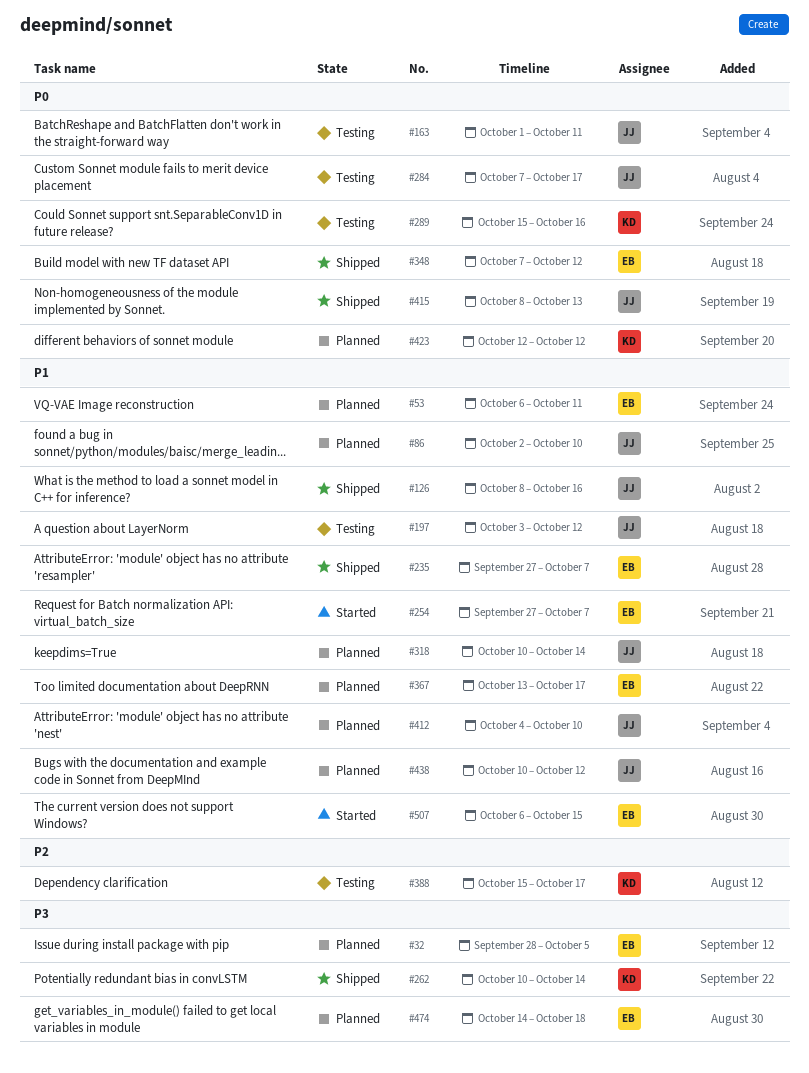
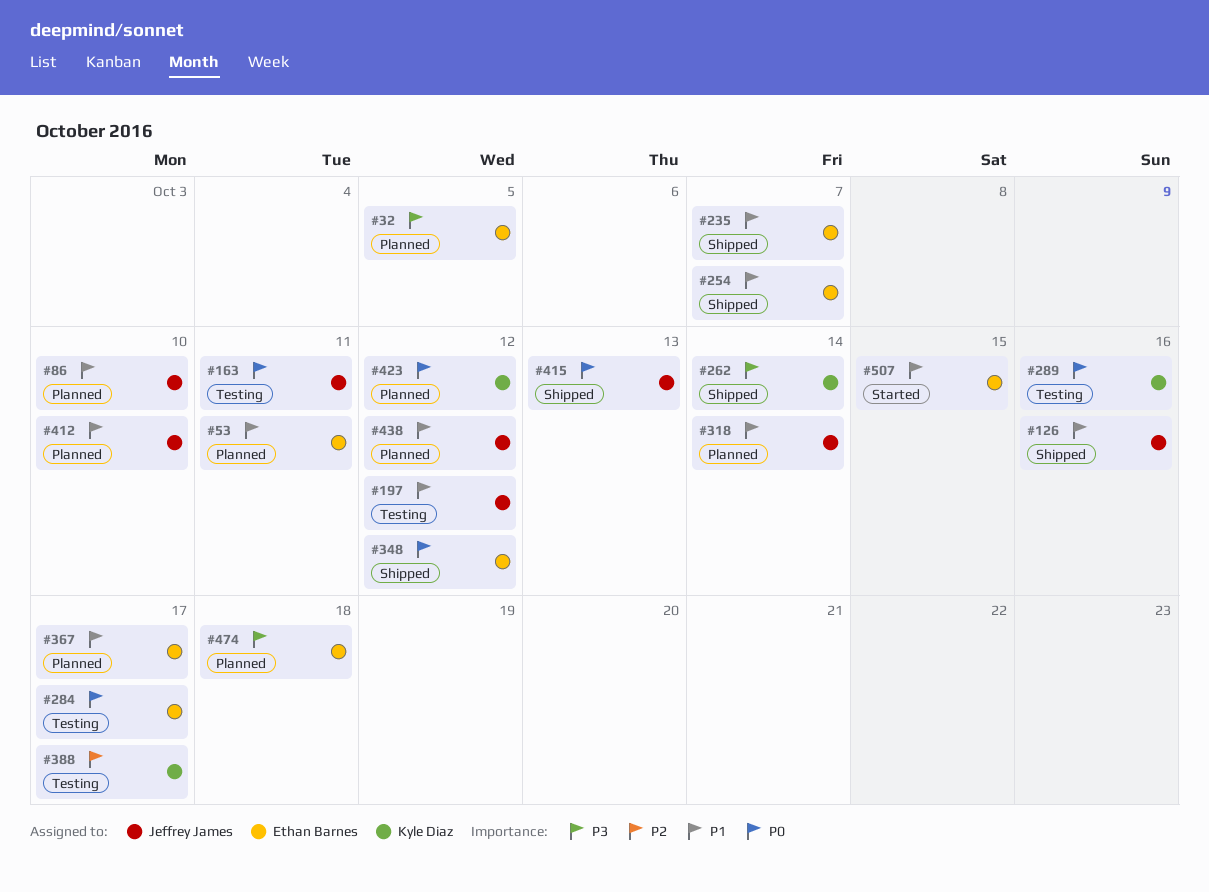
#254, status: Started -> Shipped
#284, owner: Jeffrey James -> Ethan Barnes

